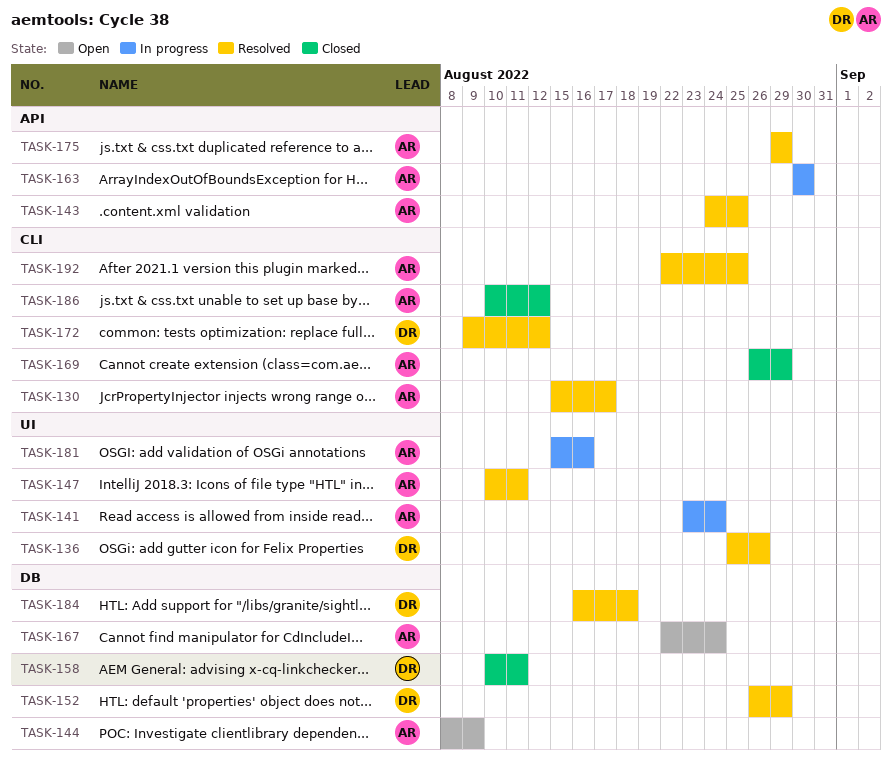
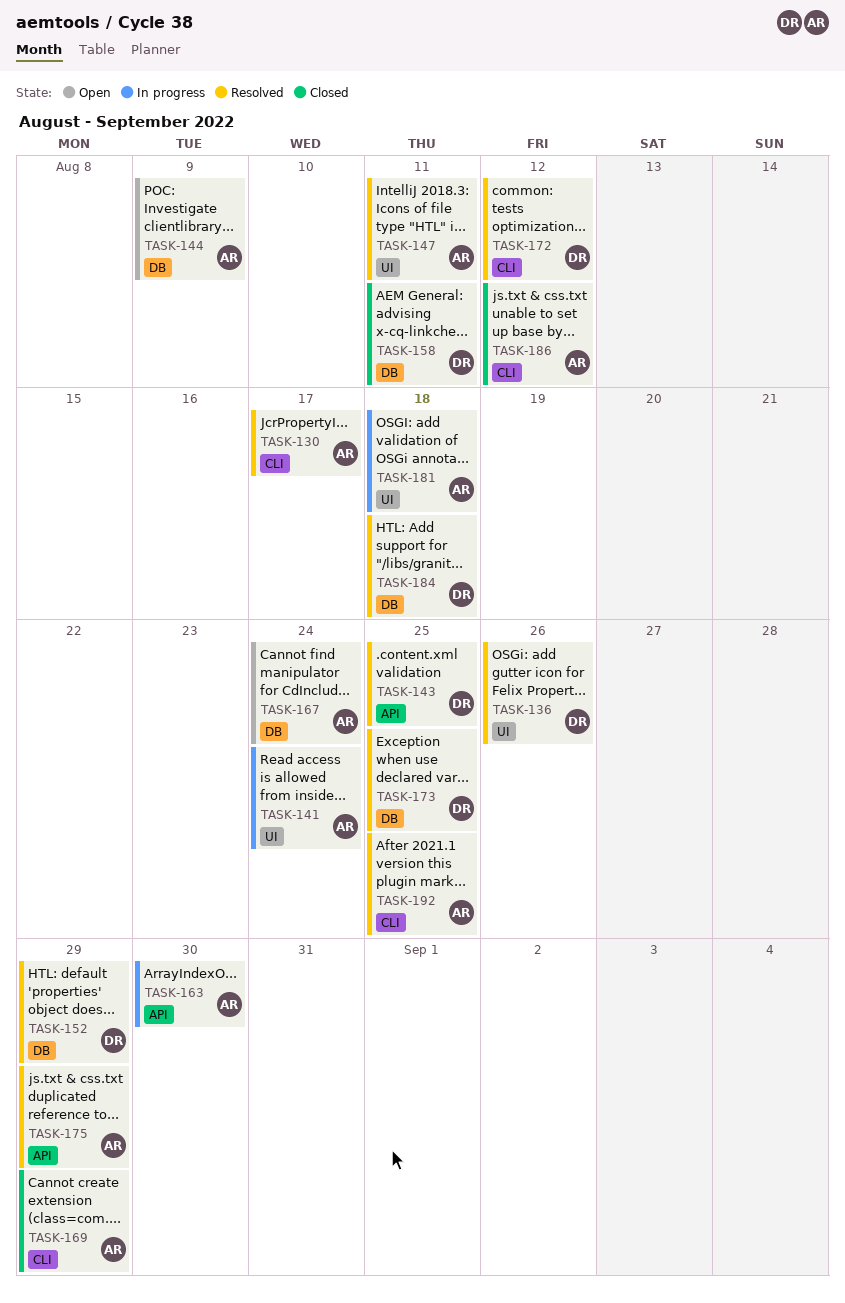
TASK-143, owner: AR -> DR
TASK-173: none -> present
TASK-181, due: Aug 16 -> Aug 18

